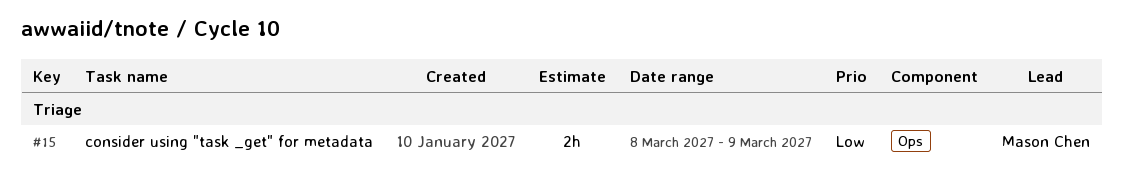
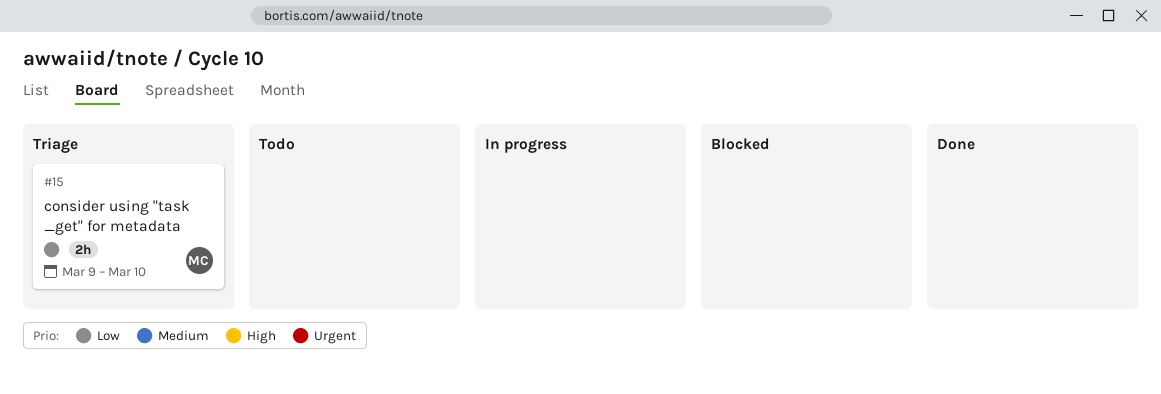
#15, start: Mar 8 -> Mar 9
#15, due: Mar 9 -> Mar 10

